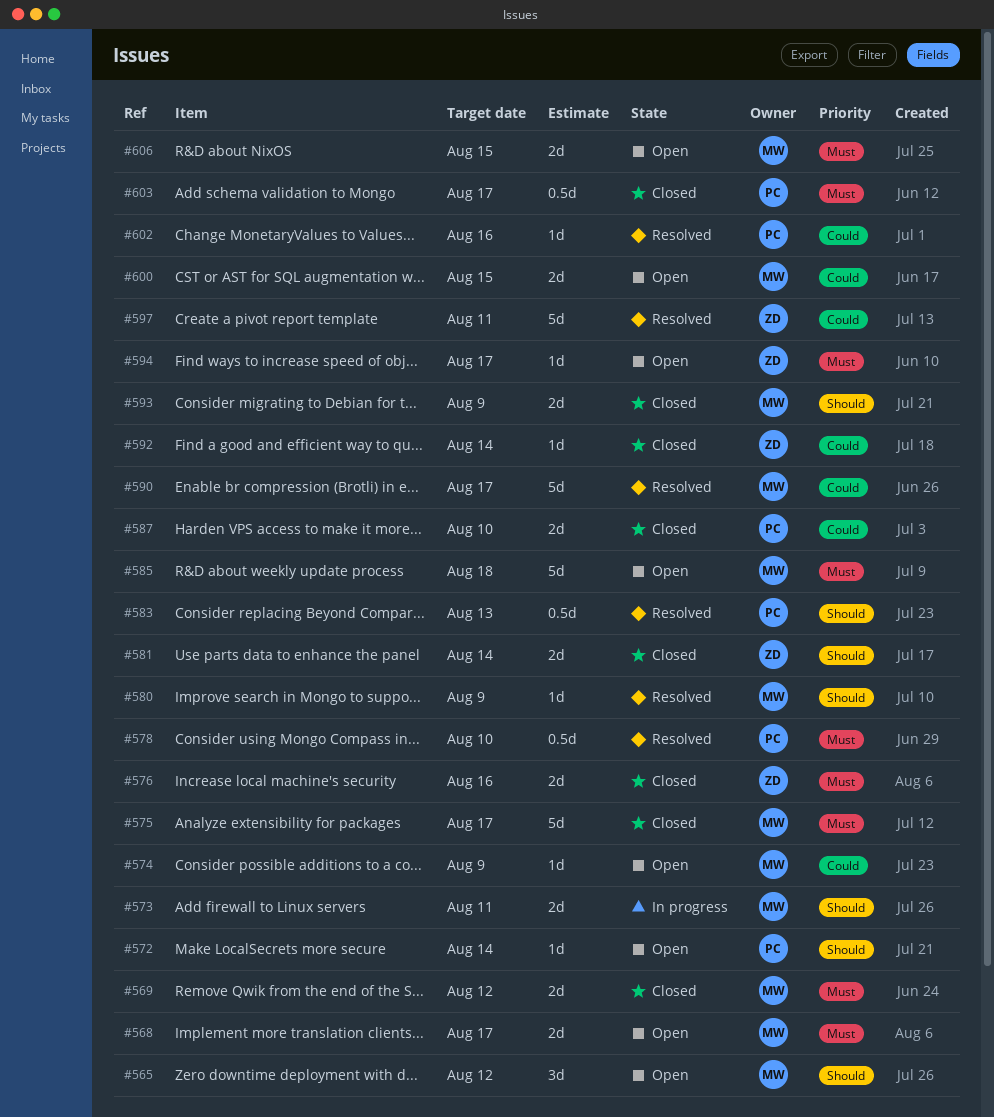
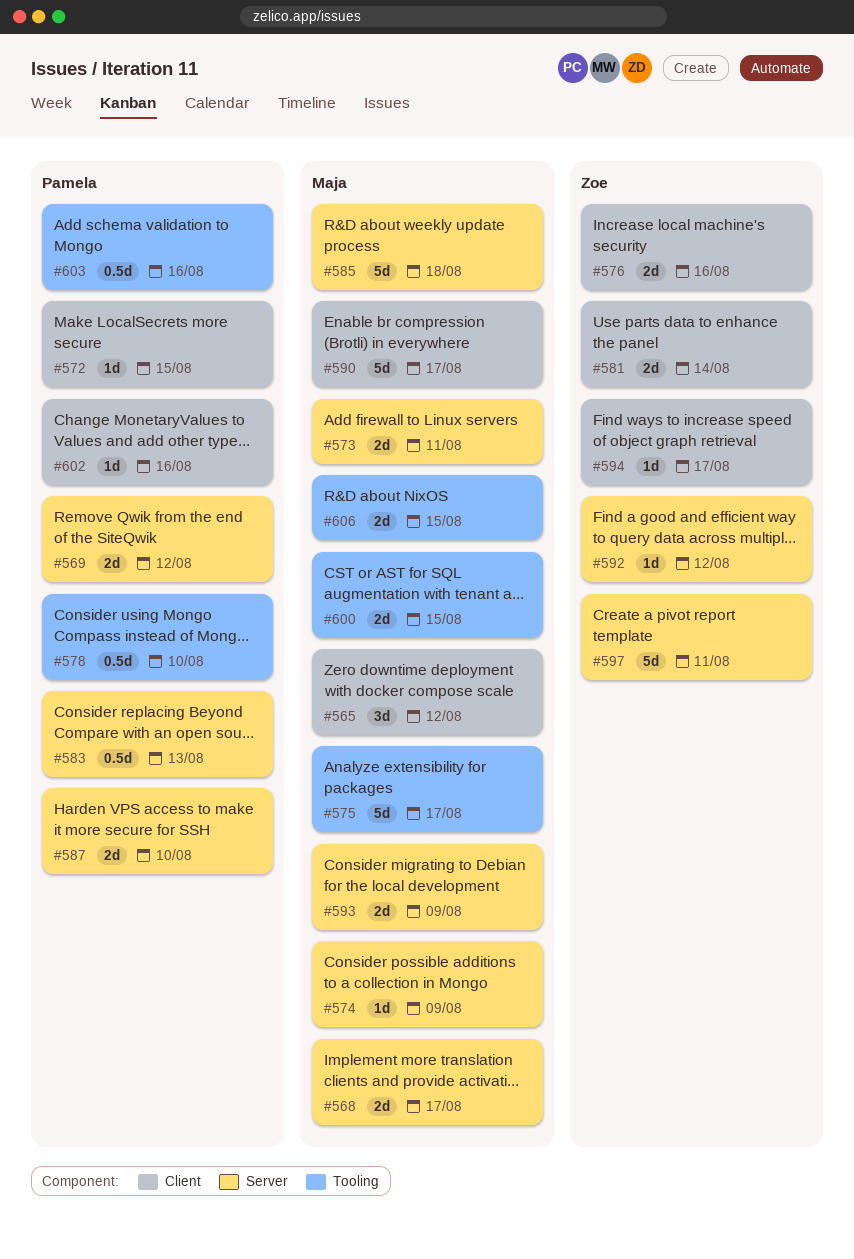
#569, owner: Maja -> Pamela
#572, due: Aug 14 -> Aug 15
#580: present -> none
#592, due: Aug 14 -> Aug 12
#603, due: Aug 17 -> Aug 16

